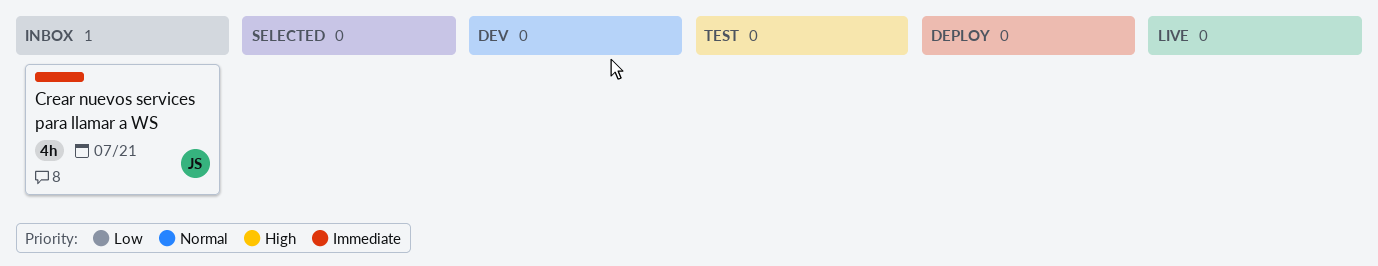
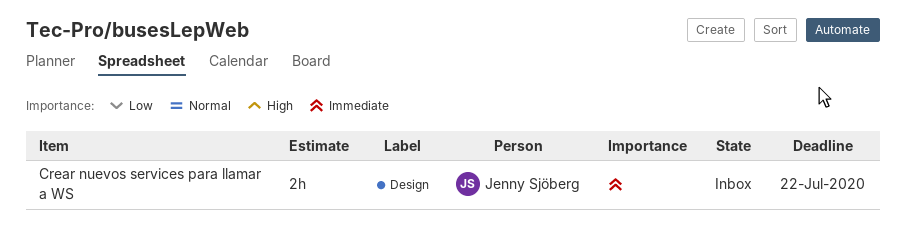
Crear nuevos services para llamar a WS, estimate: 4h -> 2h
Crear nuevos services para llamar a WS, due: Jul 21 -> Jul 22

